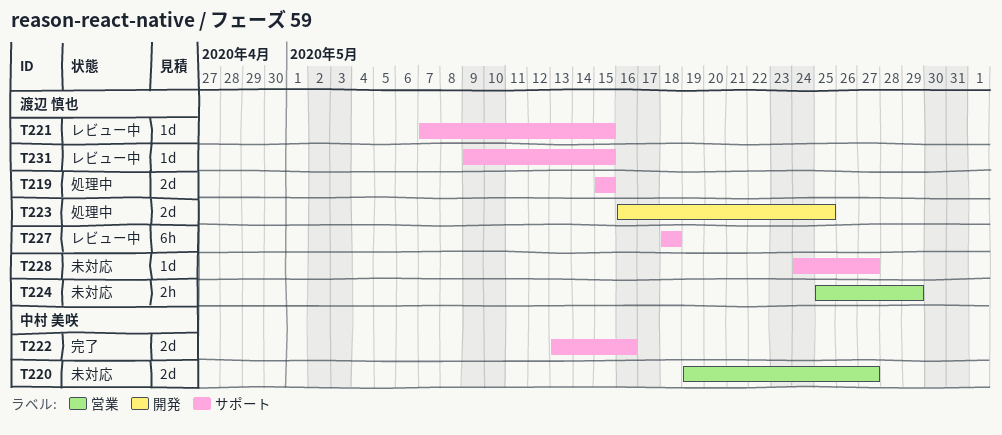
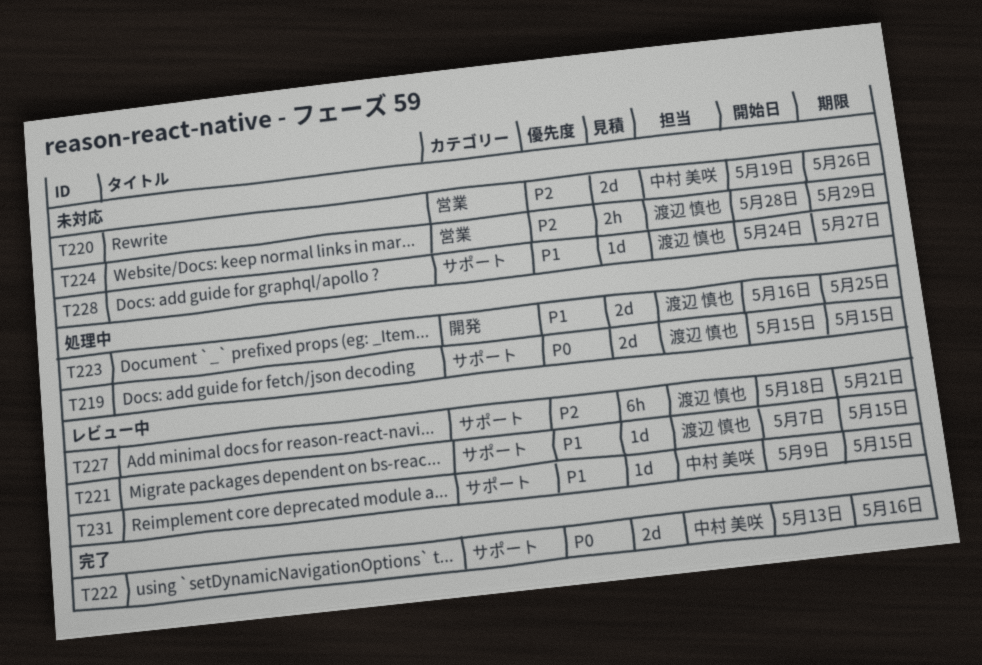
T220, due: May 27 -> May 26
T224, start: May 25 -> May 28
T227, due: May 18 -> May 21
T231, owner: 渡辺 慎也 -> 中村 美咲

